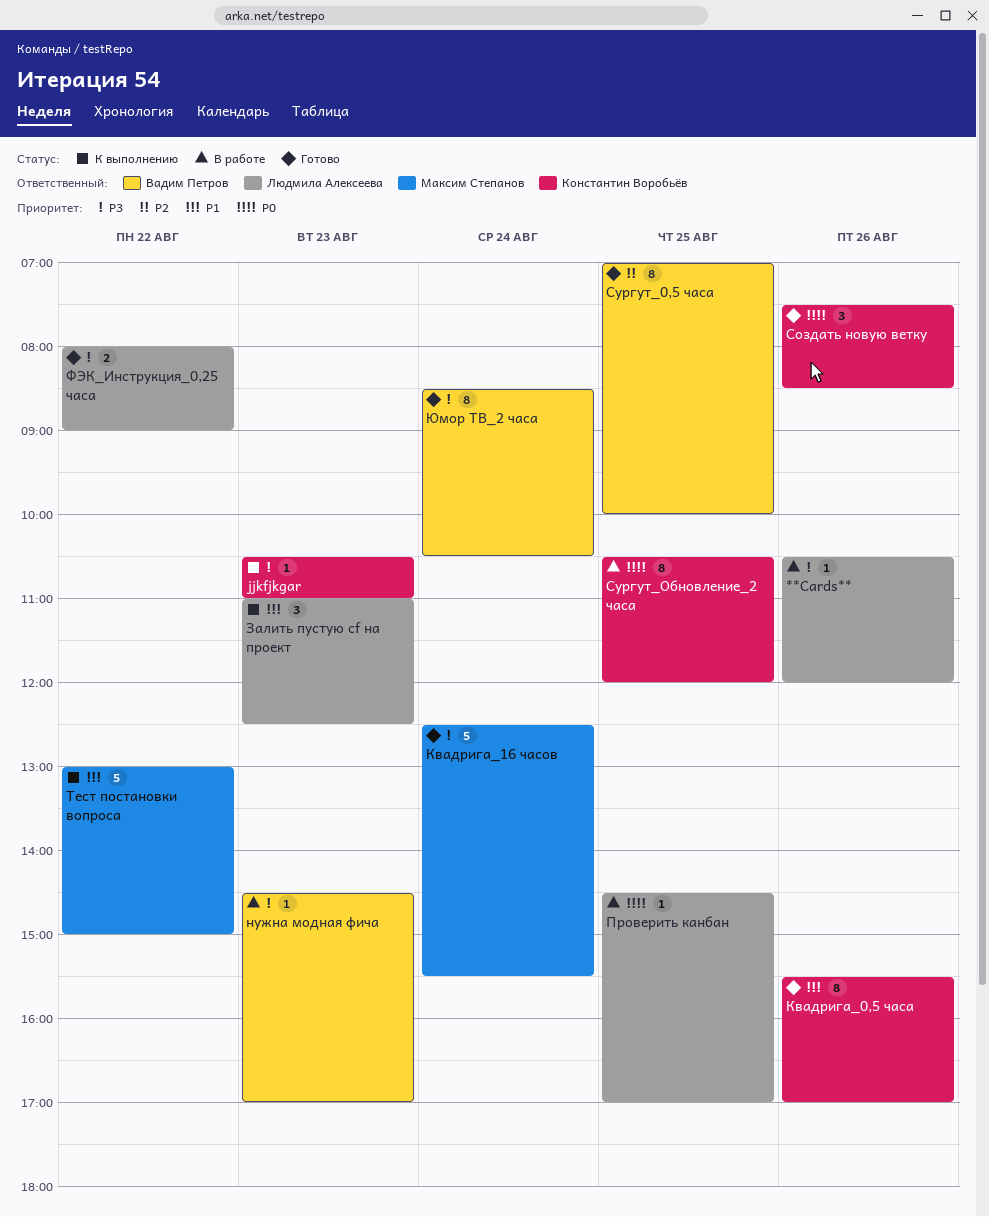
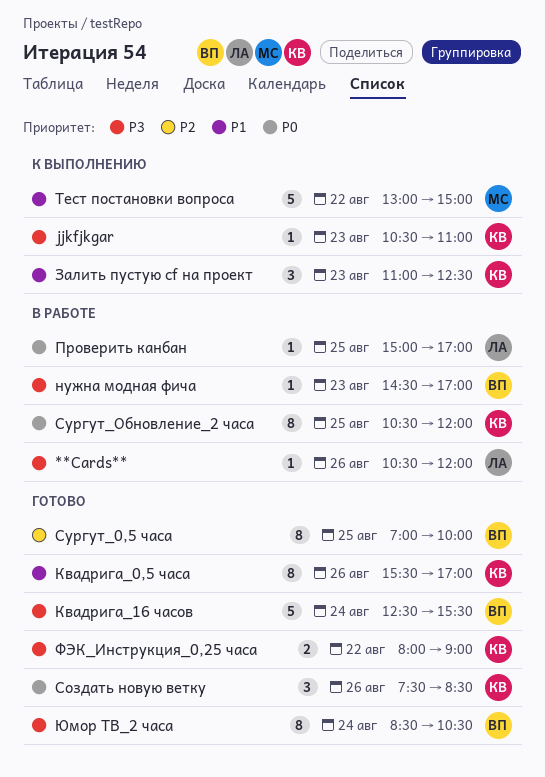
Залить пустую cf на проект, owner: Людмила Алексеева -> Константин Воробьёв
Квадрига_16 часов, owner: Максим Степанов -> Вадим Петров
Проверить канбан, begins: 14:30 -> 15:00
ФЭК_Инструкция_0,25 часа, owner: Людмила Алексеева -> Константин Воробьёв

